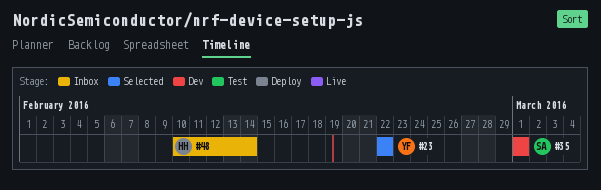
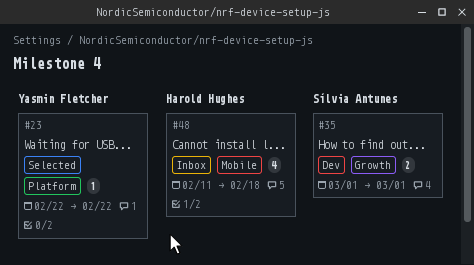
#48, start: Feb 10 -> Feb 11
#48, due: Feb 14 -> Feb 18

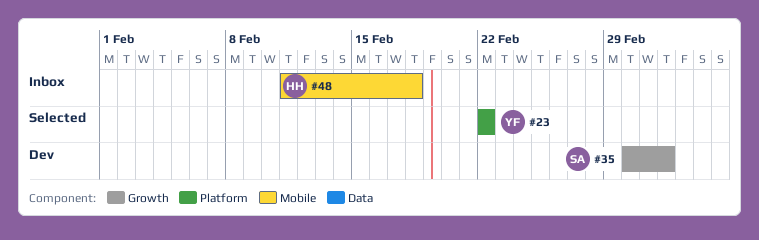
#35, due: Mar 1 -> Mar 3

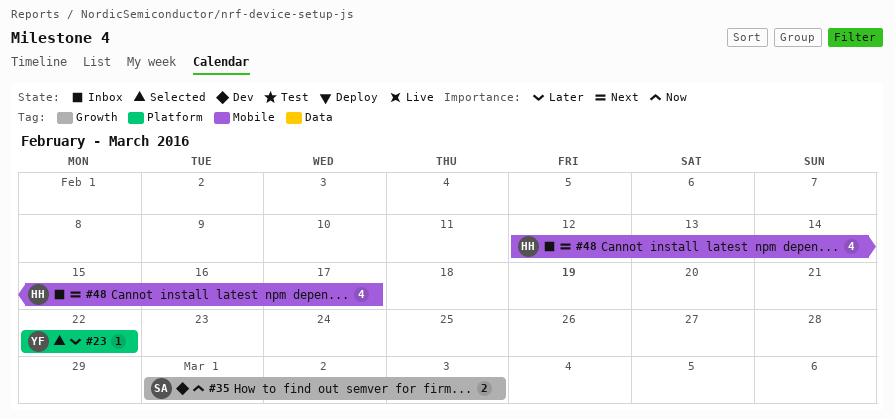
#48, start: Feb 11 -> Feb 12
#48, due: Feb 18 -> Feb 17

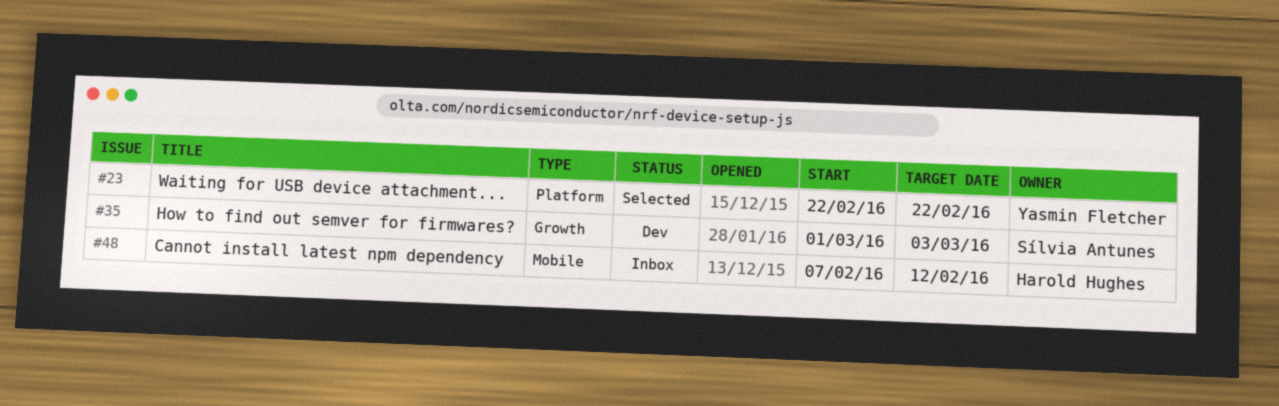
#48, start: Feb 12 -> Feb 7
#48, due: Feb 17 -> Feb 12

